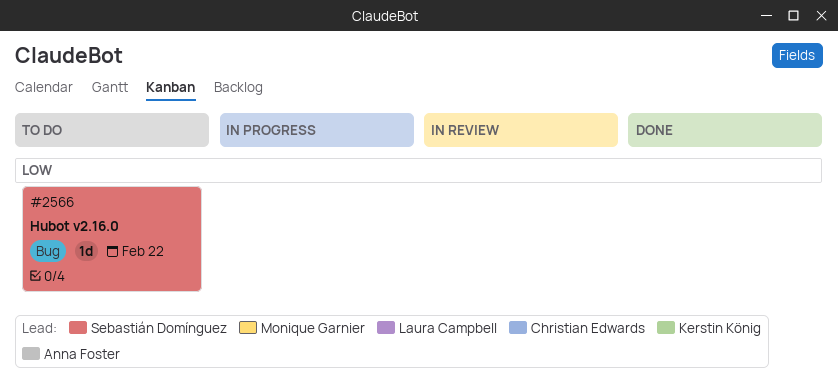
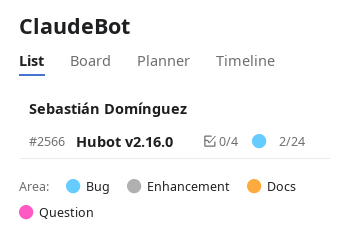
#2566, due: Feb 22 -> Feb 24

